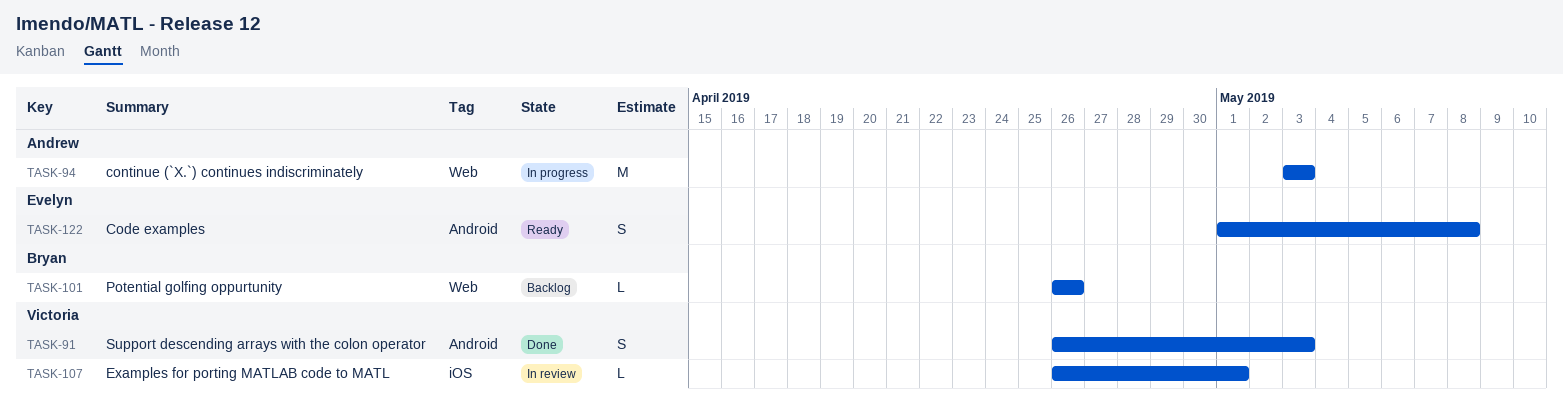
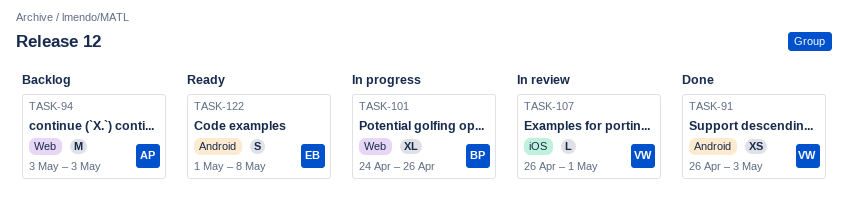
TASK-91, estimate: S -> XS
TASK-94, status: In progress -> Backlog
TASK-101, status: Backlog -> In progress
TASK-101, estimate: L -> XL
TASK-101, start: Apr 26 -> Apr 24

